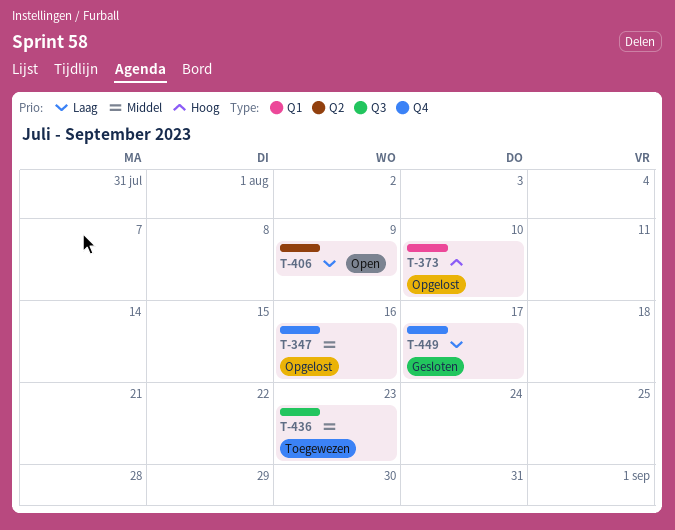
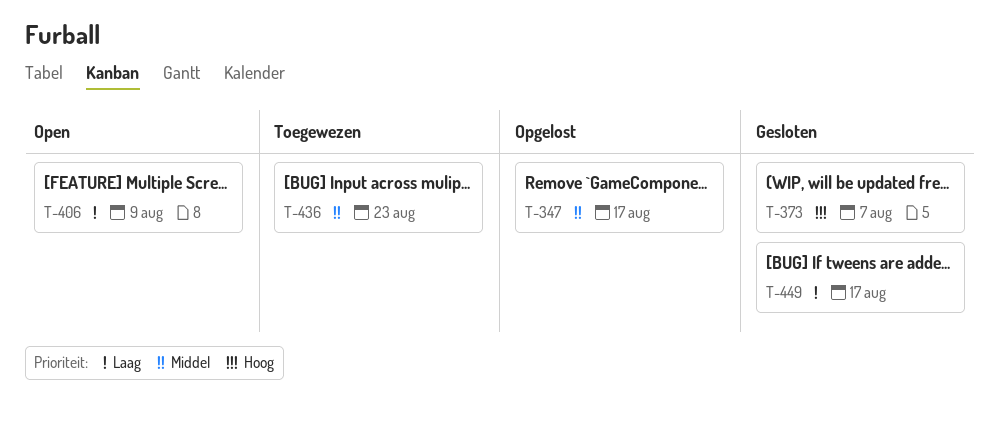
T-347, due: Aug 16 -> Aug 17
T-373, status: Opgelost -> Gesloten
T-373, due: Aug 10 -> Aug 7

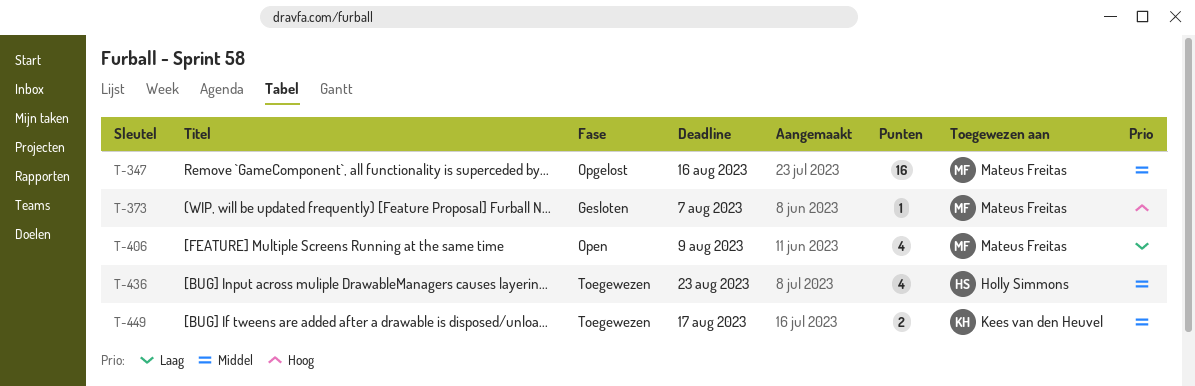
T-347, due: Aug 17 -> Aug 16
T-449, status: Gesloten -> Toegewezen
T-449, priority: Laag -> Middel

